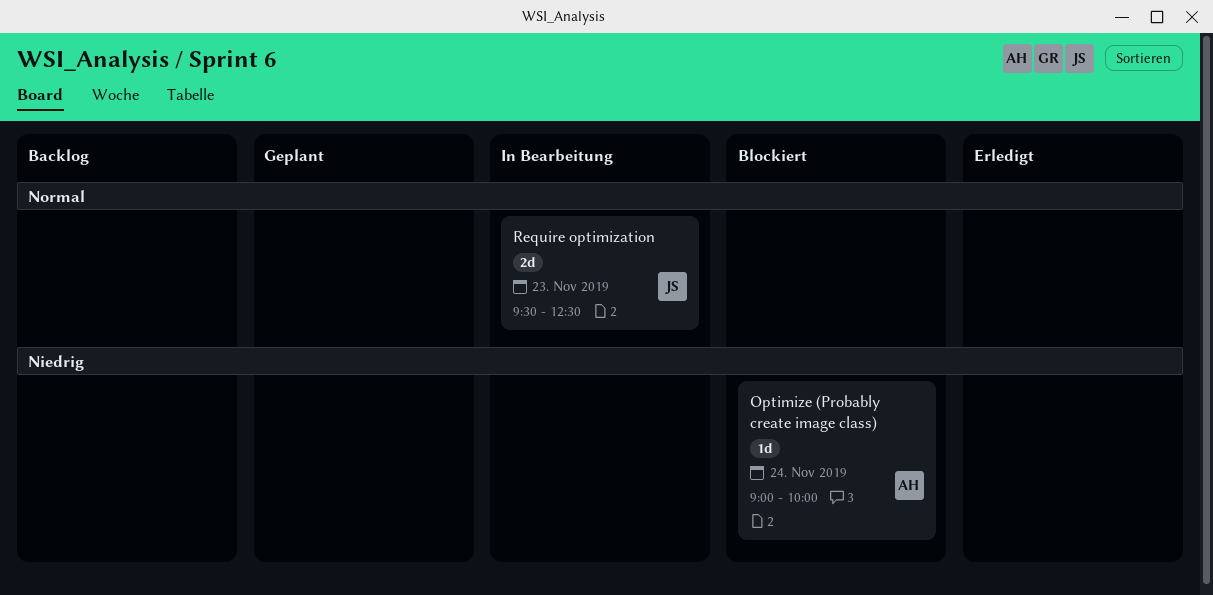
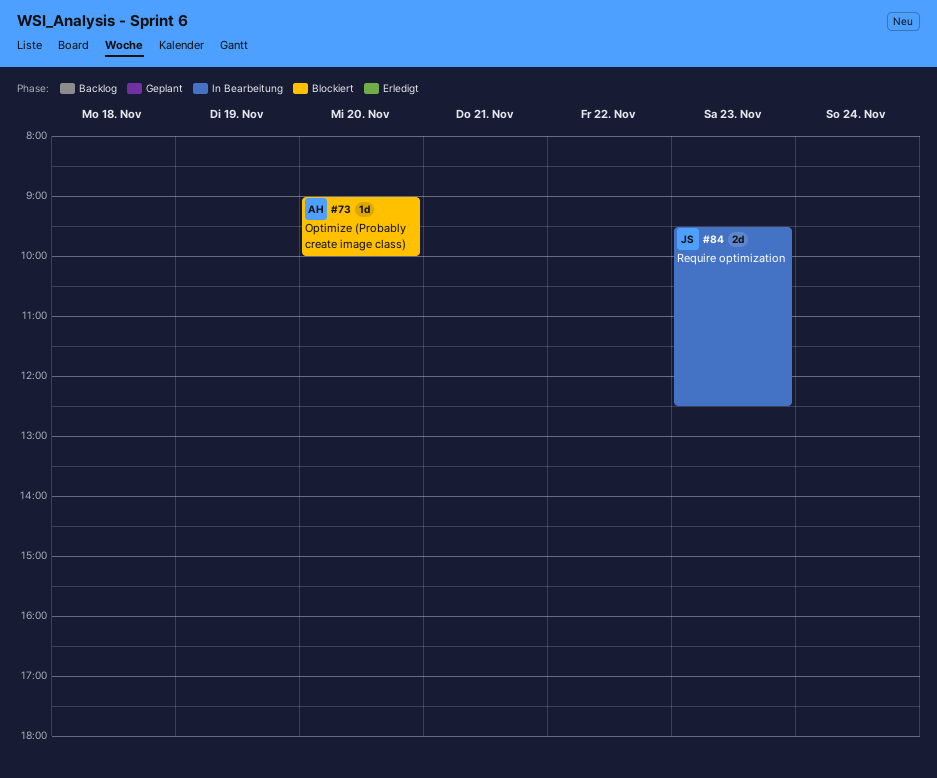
Optimize (Probably create image class), day: Nov 24 -> Nov 20

